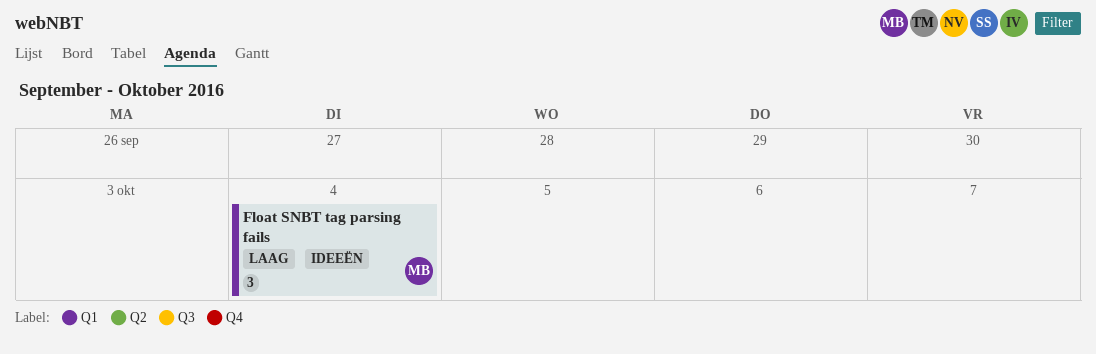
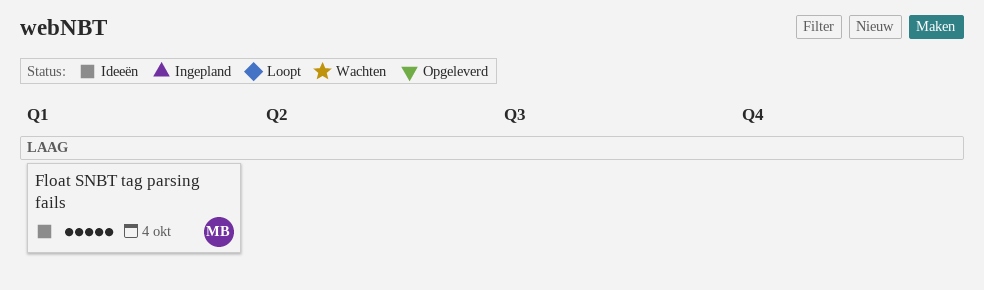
Float SNBT tag parsing fails, estimate: 3 -> 5

